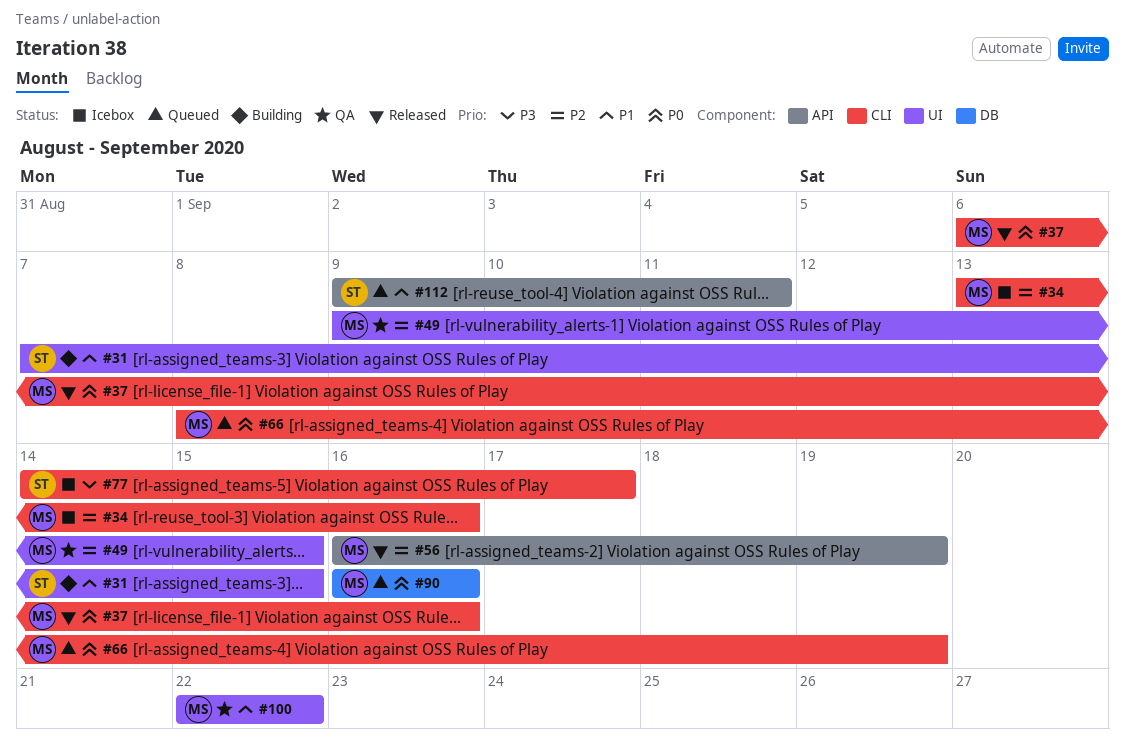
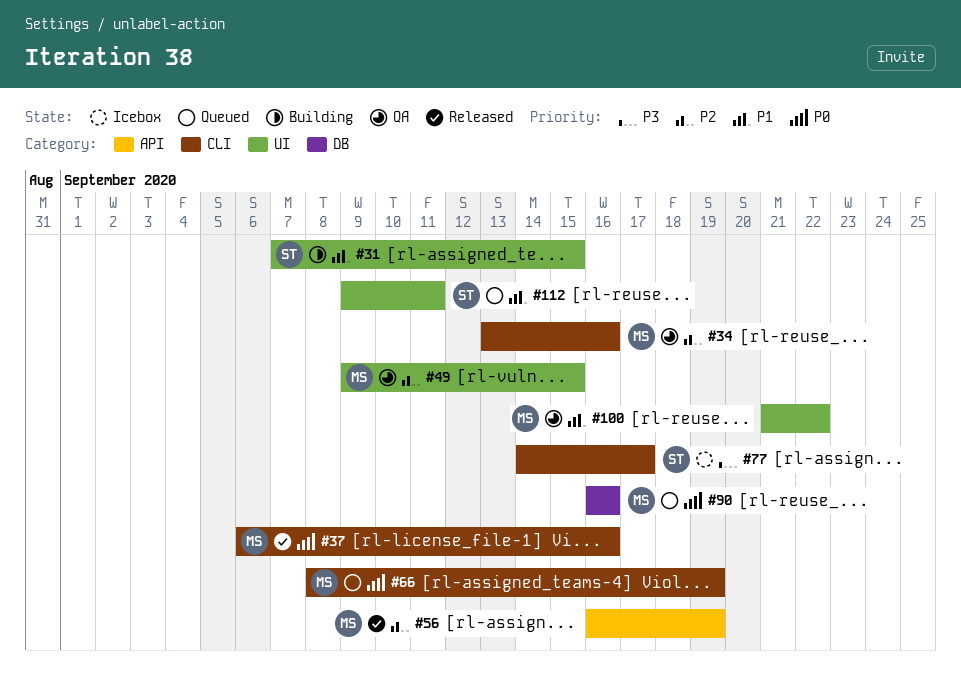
#34, status: Icebox -> QA
#100, start: Sep 22 -> Sep 21
#112, label: API -> UI

